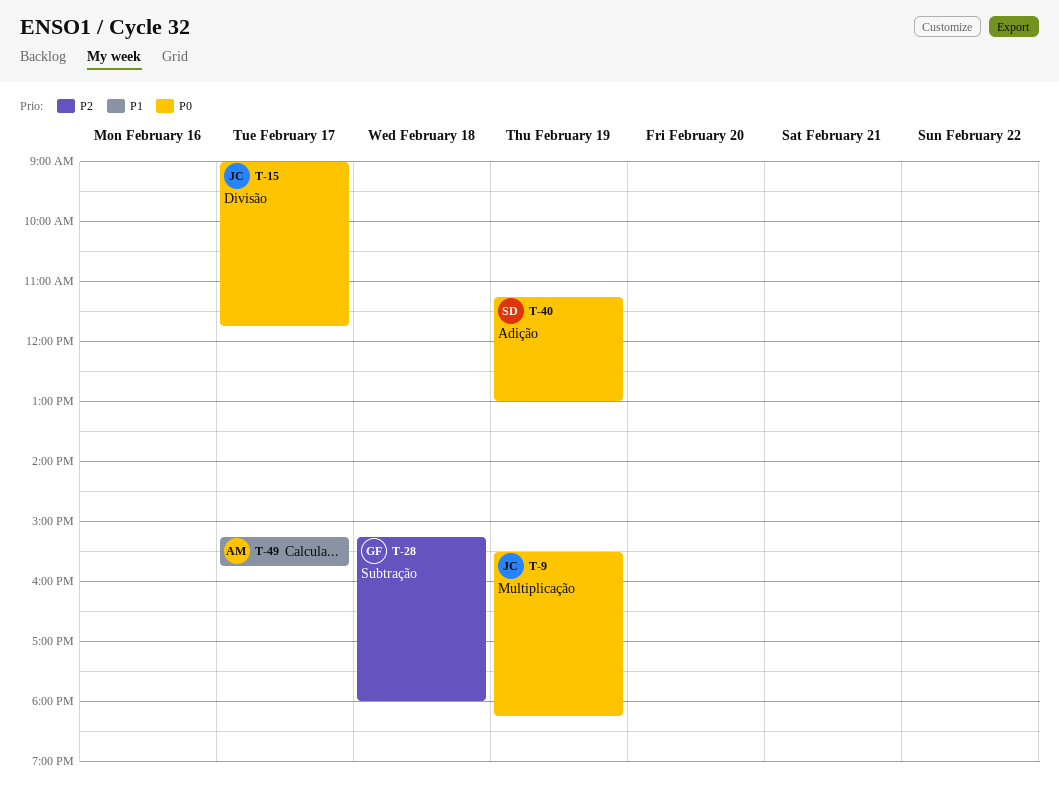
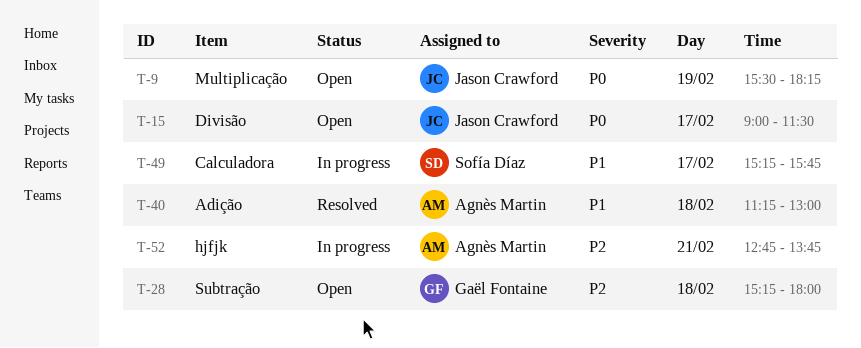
T-15, ends: 11:45 -> 11:30
T-40, owner: Sofía Díaz -> Agnès Martin
T-40, priority: P0 -> P1
T-40, day: Feb 19 -> Feb 18
T-49, owner: Agnès Martin -> Sofía Díaz
T-52: none -> present

